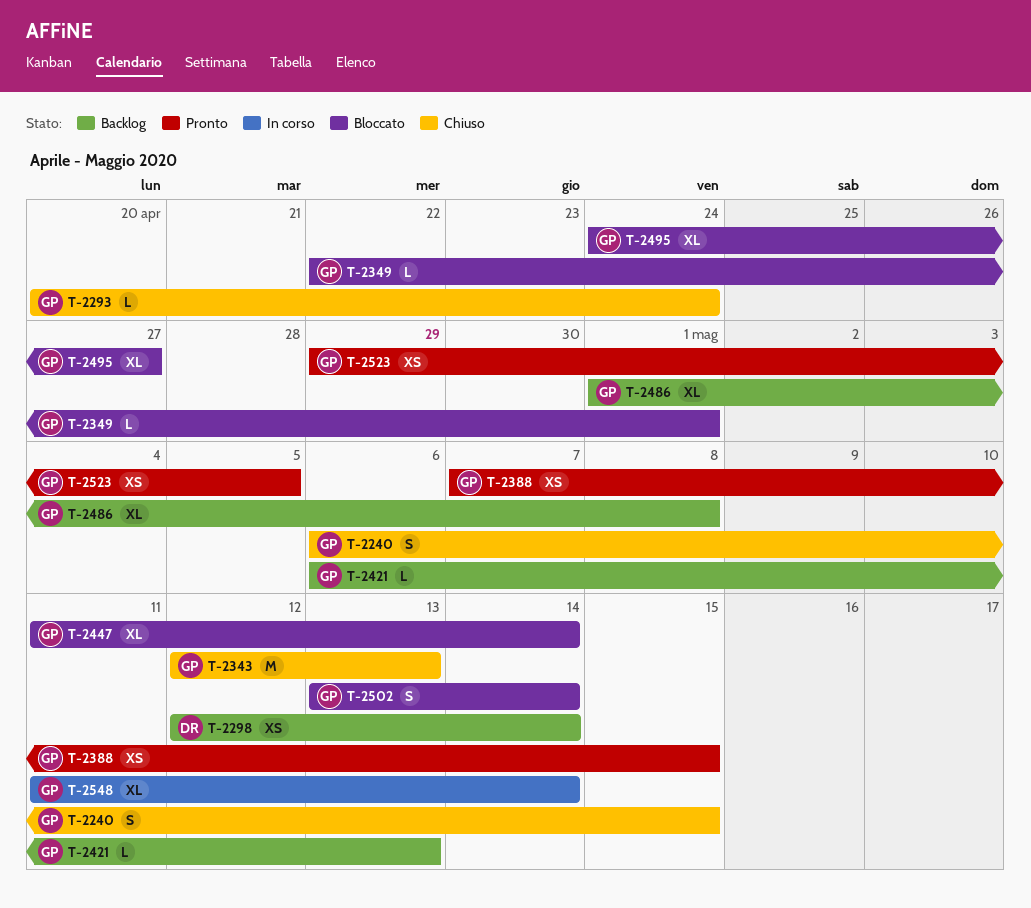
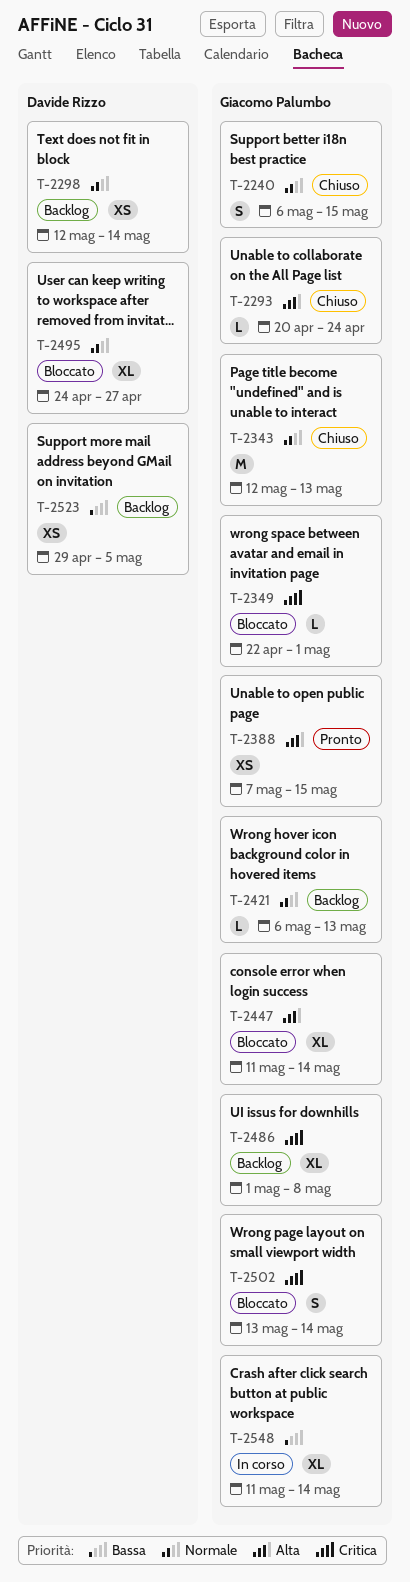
T-2495, owner: Giacomo Palumbo -> Davide Rizzo
T-2523, status: Pronto -> Backlog
T-2523, owner: Giacomo Palumbo -> Davide Rizzo

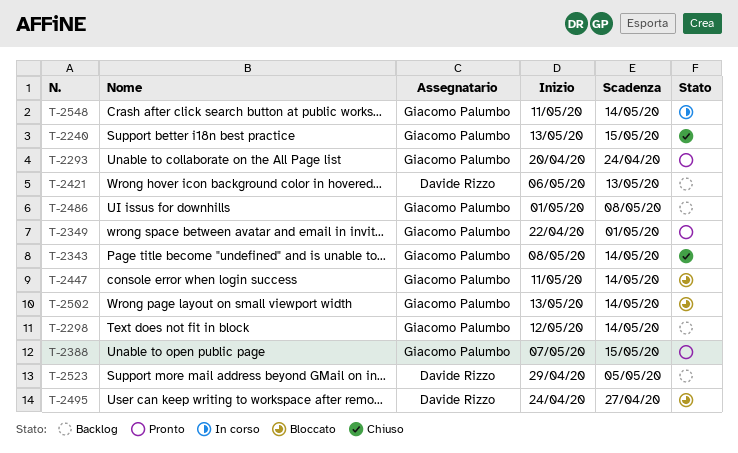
T-2240, start: May 6 -> May 13
T-2293, status: Chiuso -> Pronto
T-2298, owner: Davide Rizzo -> Giacomo Palumbo
T-2343, start: May 12 -> May 8
T-2343, due: May 13 -> May 14
T-2349, status: Bloccato -> Pronto
T-2421, owner: Giacomo Palumbo -> Davide Rizzo

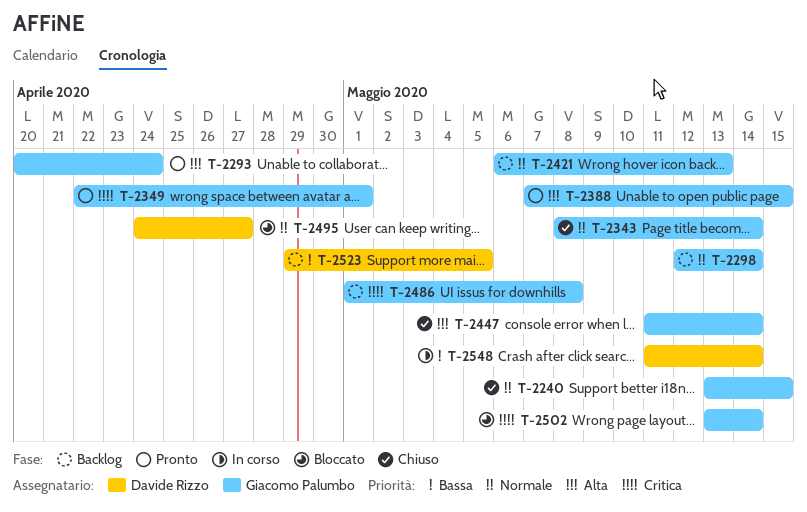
T-2421, owner: Davide Rizzo -> Giacomo Palumbo
T-2447, status: Bloccato -> Chiuso
T-2548, owner: Giacomo Palumbo -> Davide Rizzo

